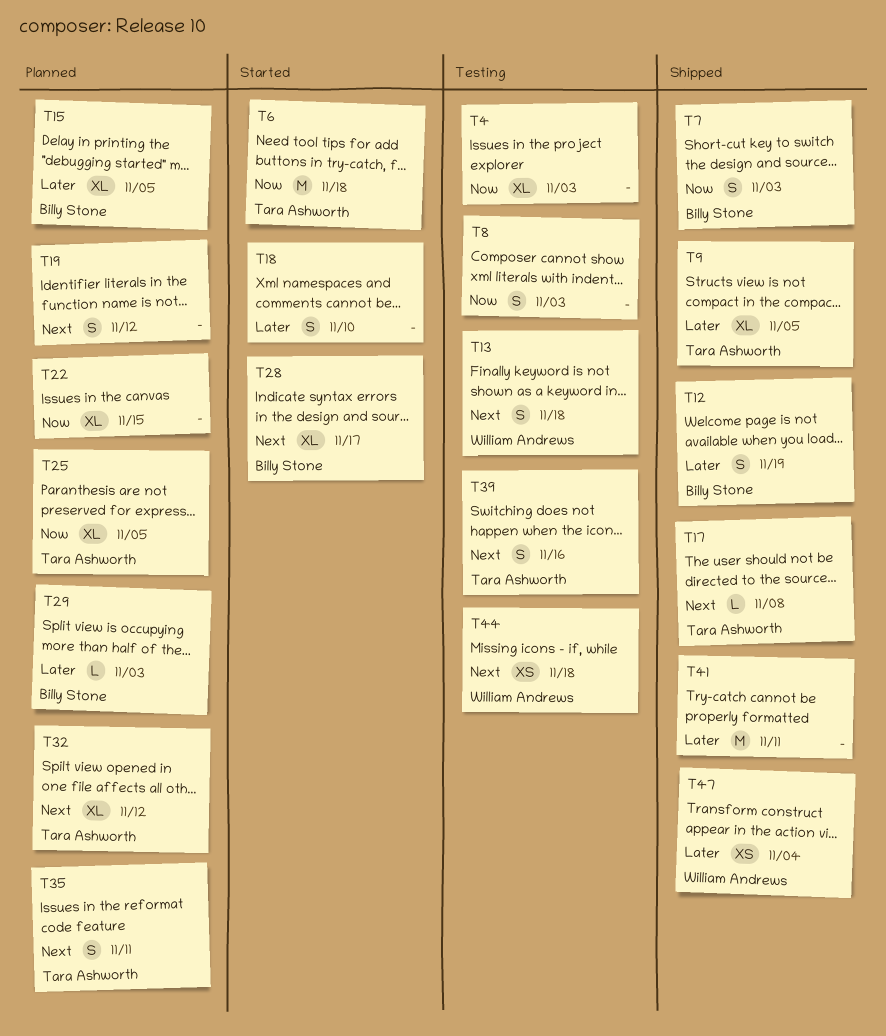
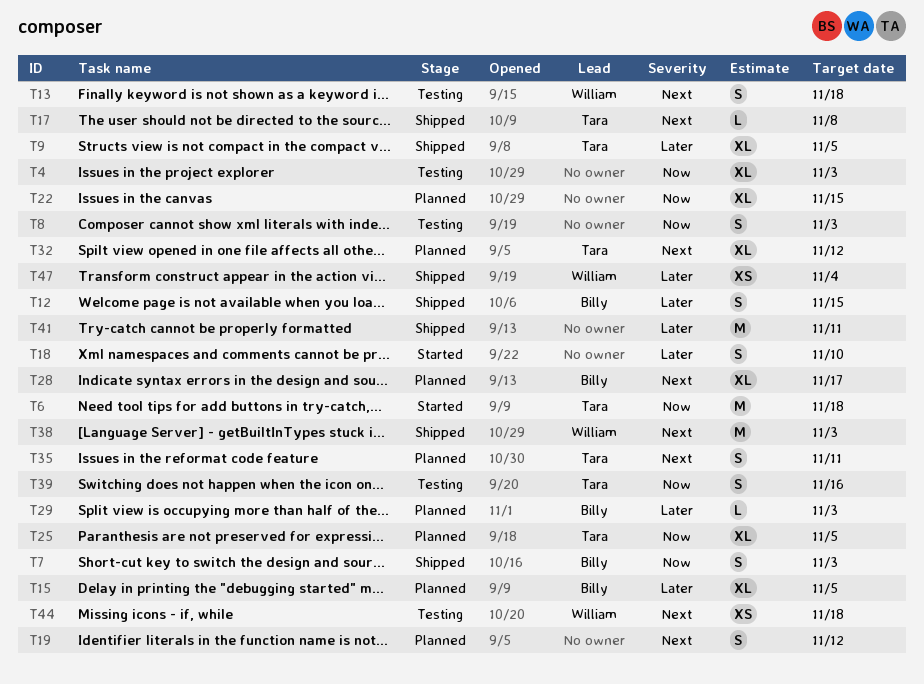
T12, due: Nov 19 -> Nov 15
T28, status: Started -> Planned
T38: none -> present
T39, priority: Next -> Now

